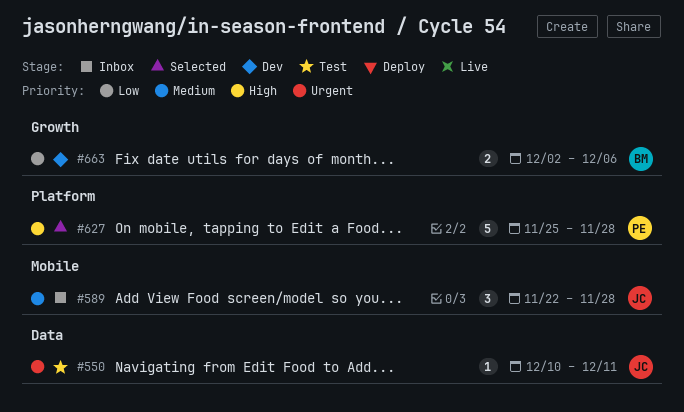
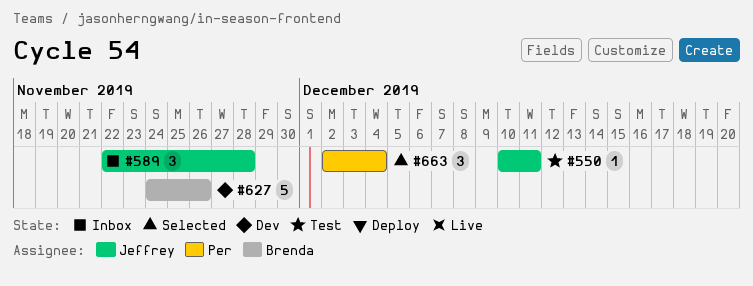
#627, status: Selected -> Dev
#627, owner: Per -> Brenda
#627, start: Nov 25 -> Nov 24
#627, due: Nov 28 -> Nov 26
#663, status: Dev -> Selected
#663, owner: Brenda -> Per
#663, estimate: 2 -> 3
#663, due: Dec 6 -> Dec 4

